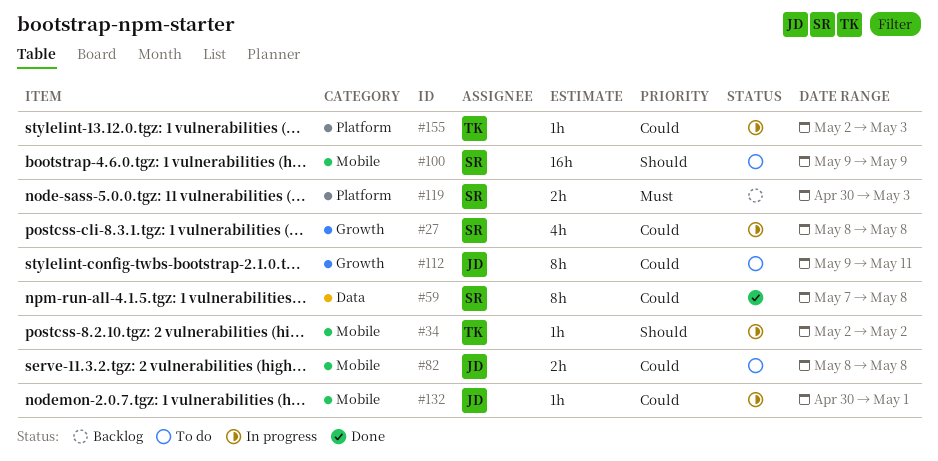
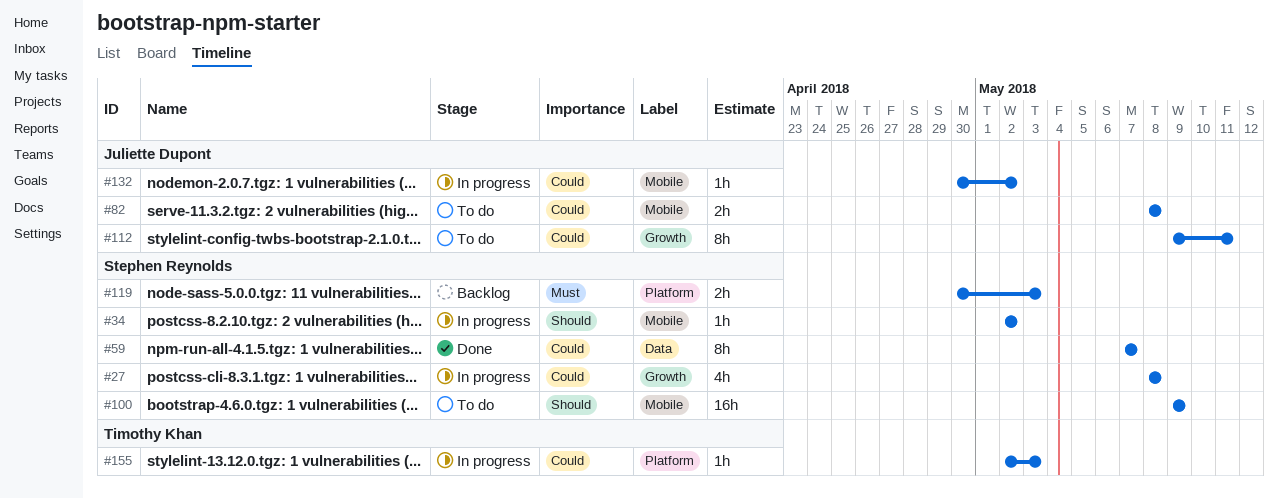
#34, owner: Timothy Khan -> Stephen Reynolds
#59, due: May 8 -> May 7
#132, due: May 1 -> May 2

